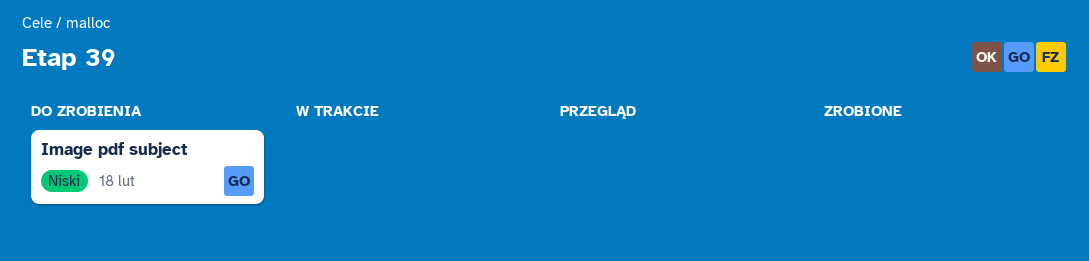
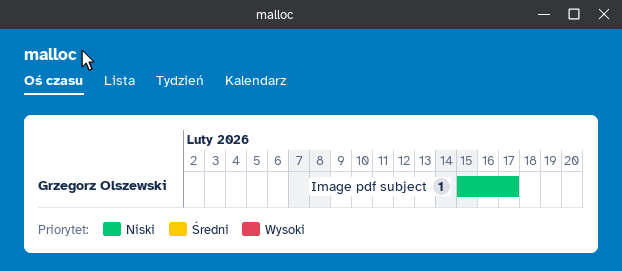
Image pdf subject, due: Feb 18 -> Feb 17

